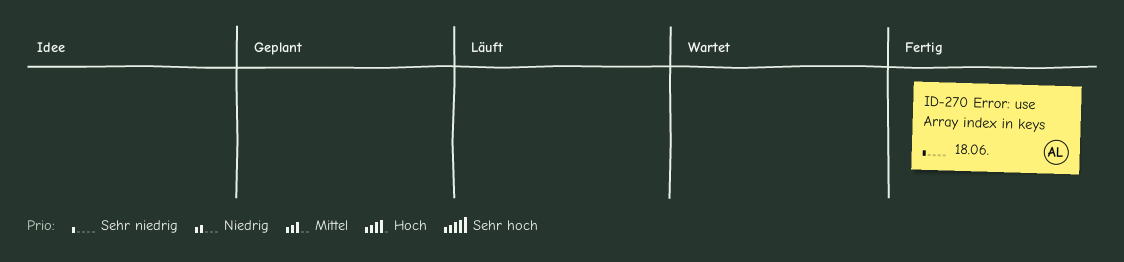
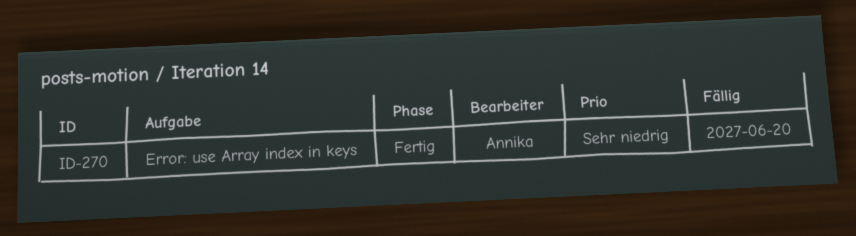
ID-270, due: Jun 18 -> Jun 20

